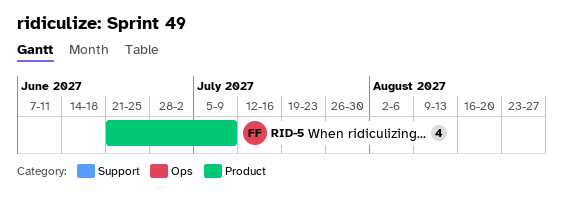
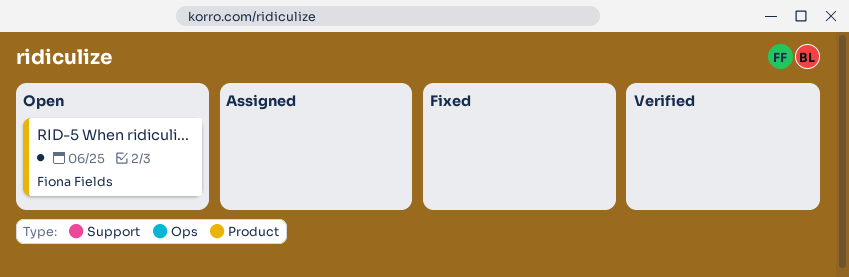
RID-5, estimate: 4 -> 1
RID-5, due: Jul 9 -> Jun 25

